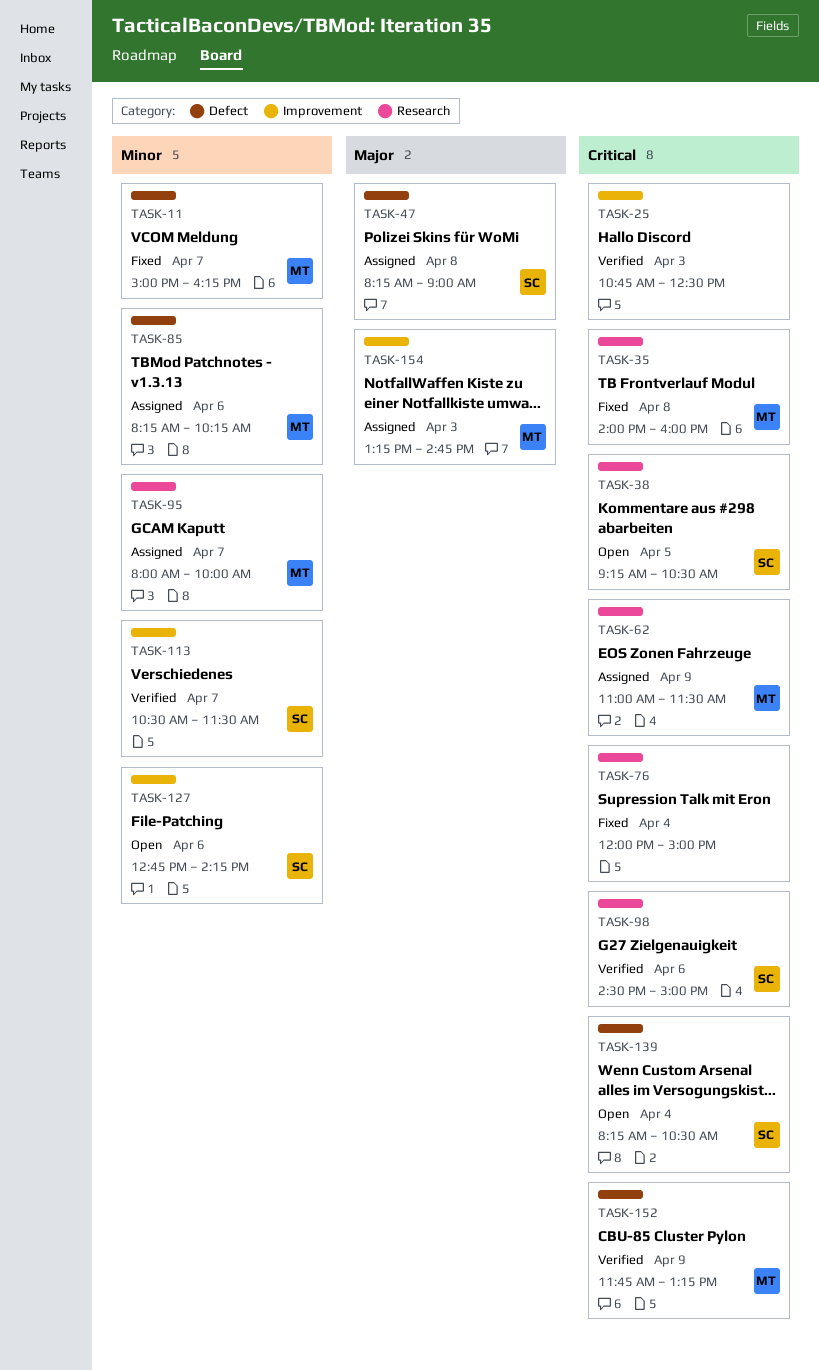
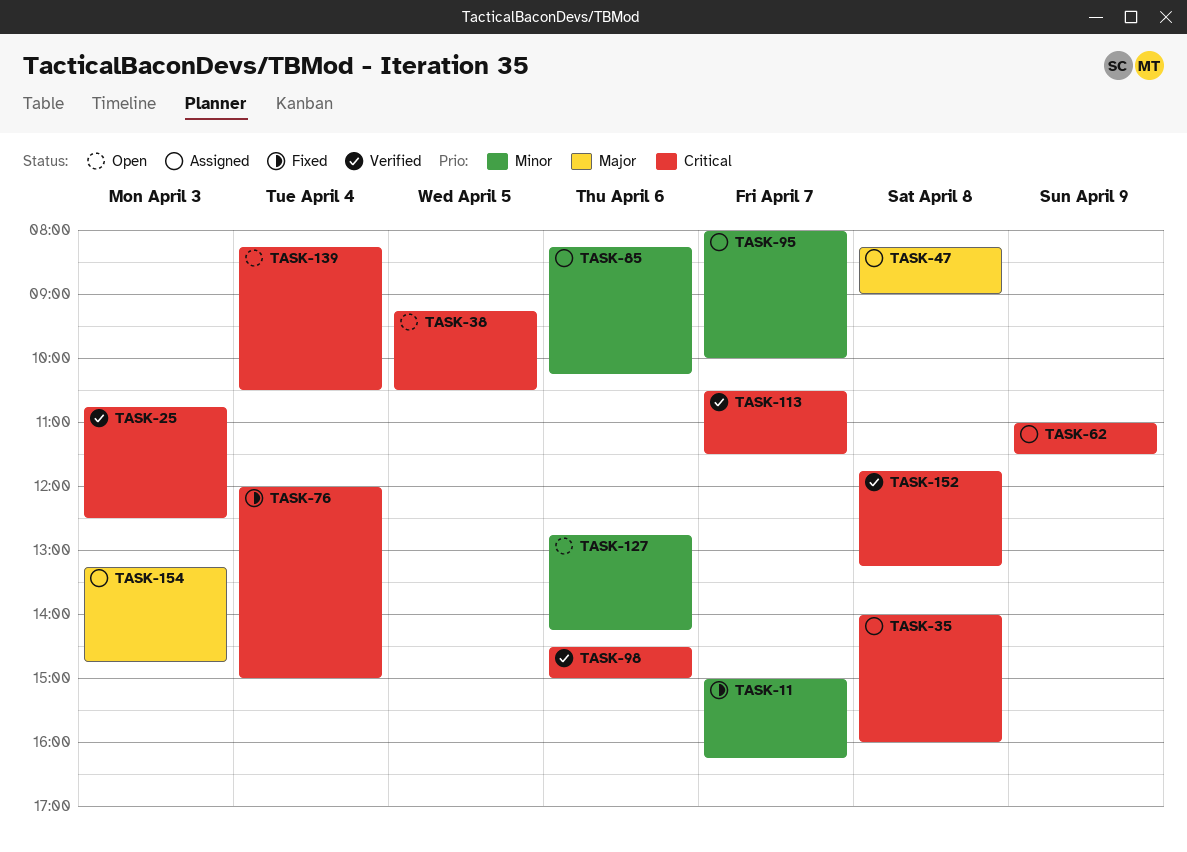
TASK-35, status: Fixed -> Assigned
TASK-113, priority: Minor -> Critical
TASK-152, day: Apr 9 -> Apr 8

